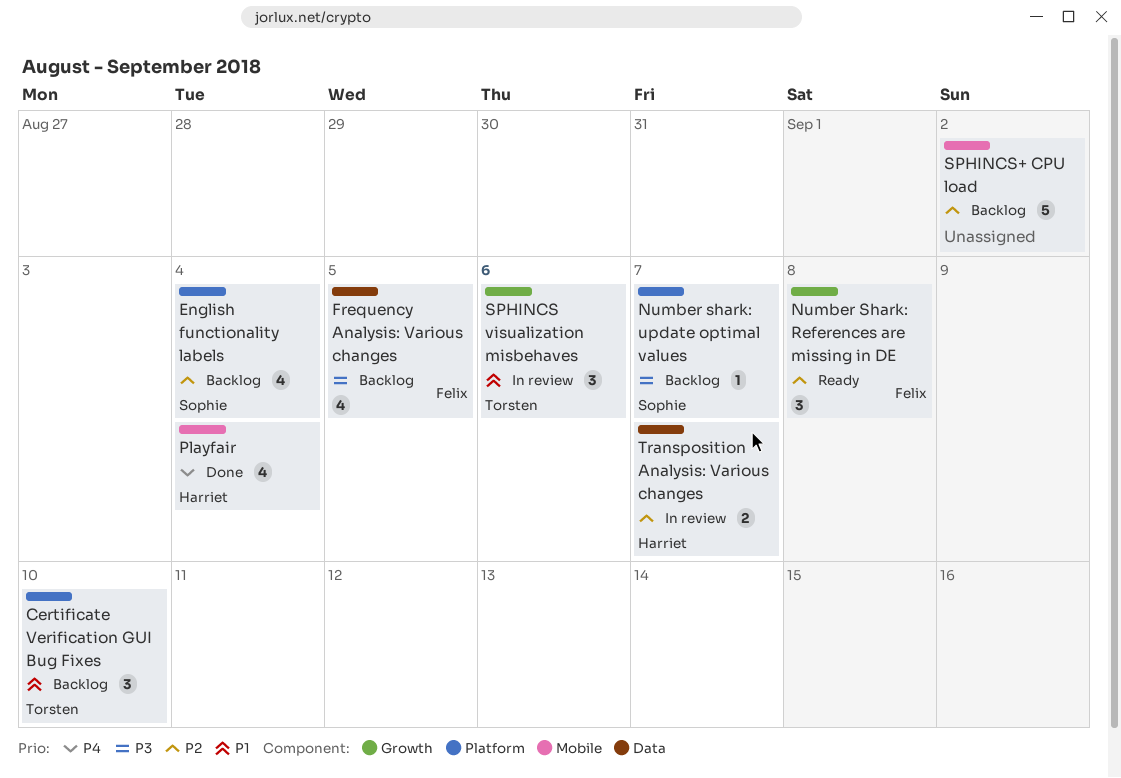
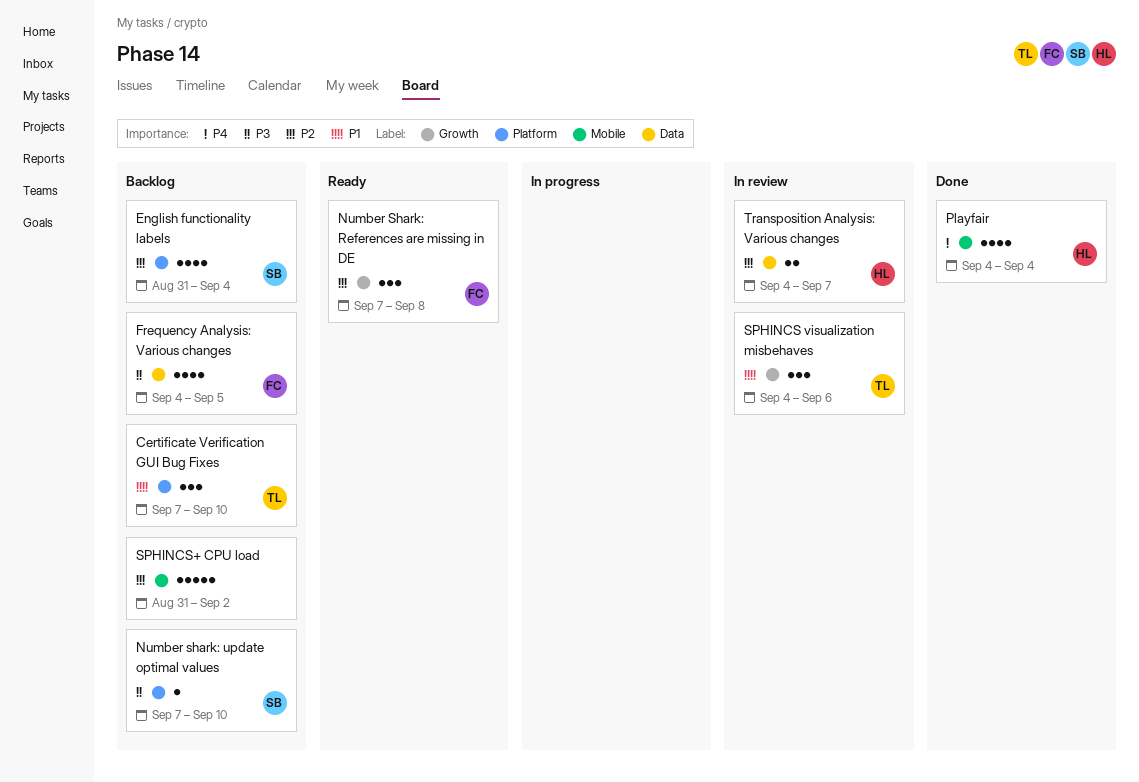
Number shark: update optimal values, due: Sep 7 -> Sep 10

